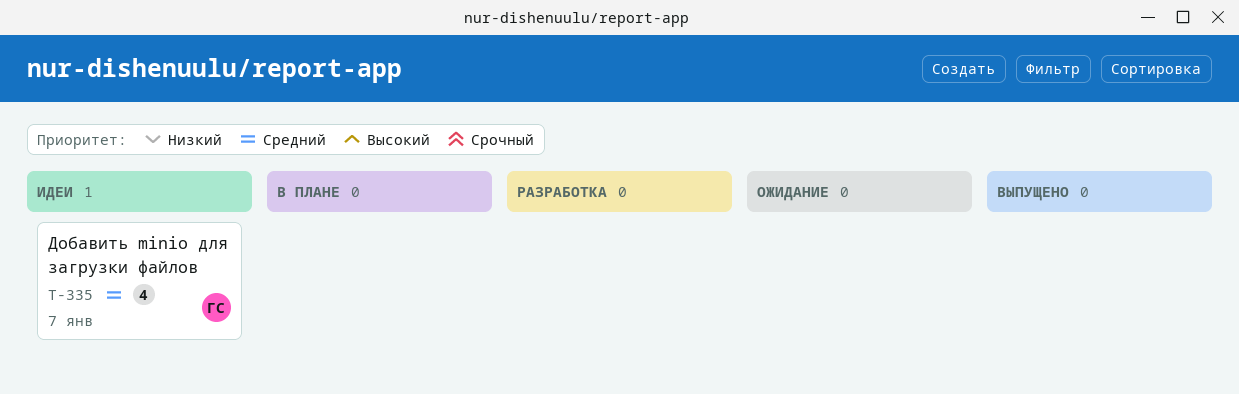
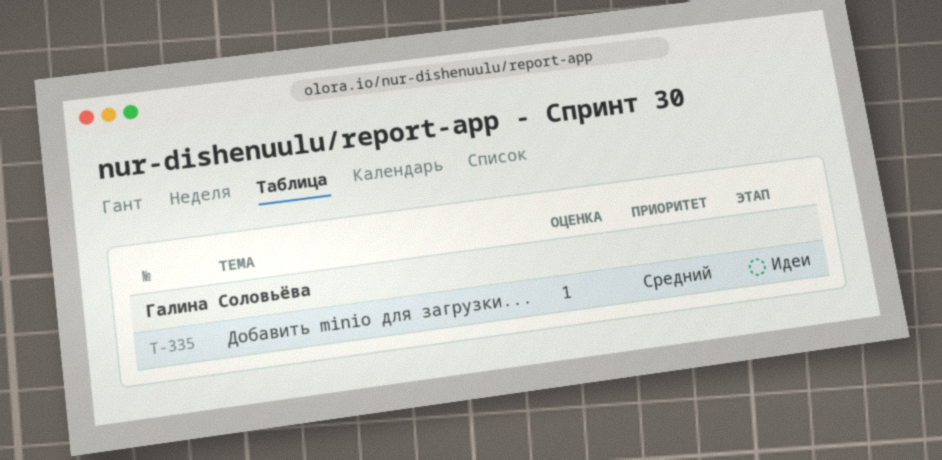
T-335, estimate: 4 -> 1

